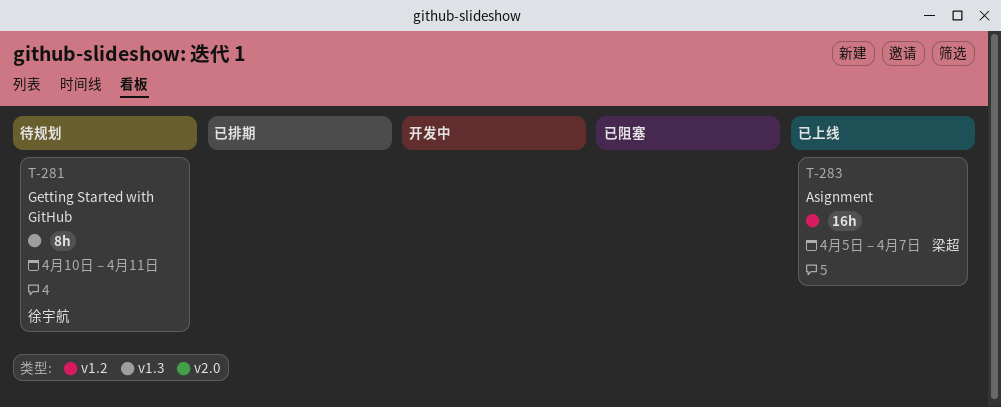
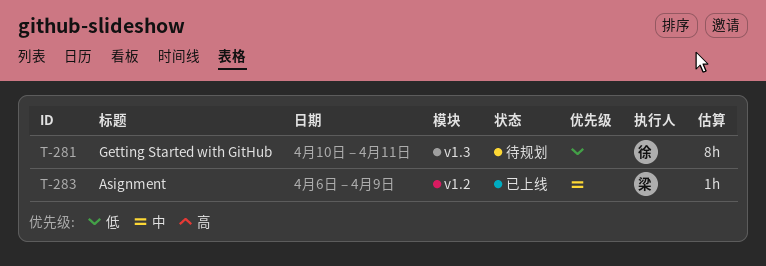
T-283, estimate: 16h -> 1h
T-283, start: Apr 5 -> Apr 6
T-283, due: Apr 7 -> Apr 9

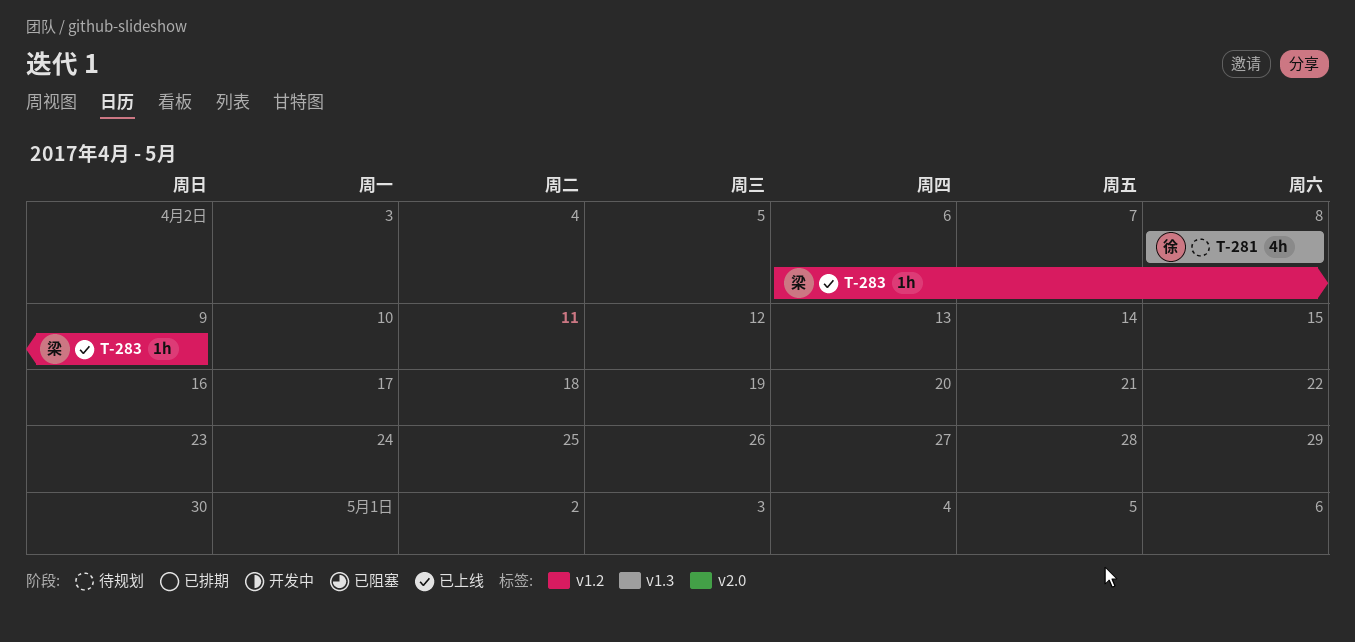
T-281, estimate: 8h -> 4h
T-281, start: Apr 10 -> Apr 8
T-281, due: Apr 11 -> Apr 8

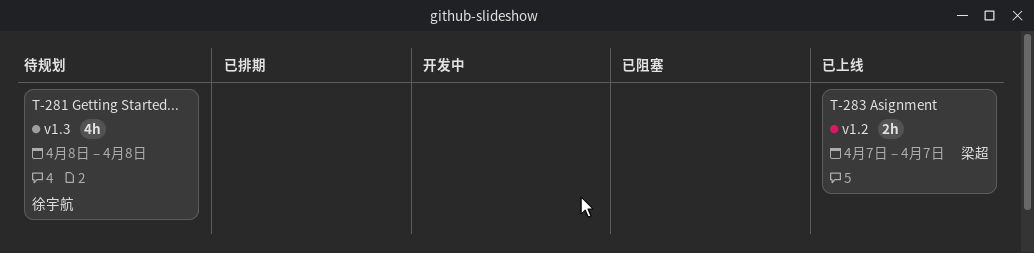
T-283, estimate: 1h -> 2h
T-283, start: Apr 6 -> Apr 7
T-283, due: Apr 9 -> Apr 7

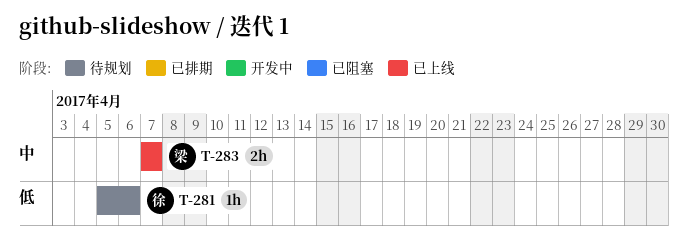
T-281, estimate: 4h -> 1h
T-281, start: Apr 8 -> Apr 5
T-281, due: Apr 8 -> Apr 6

